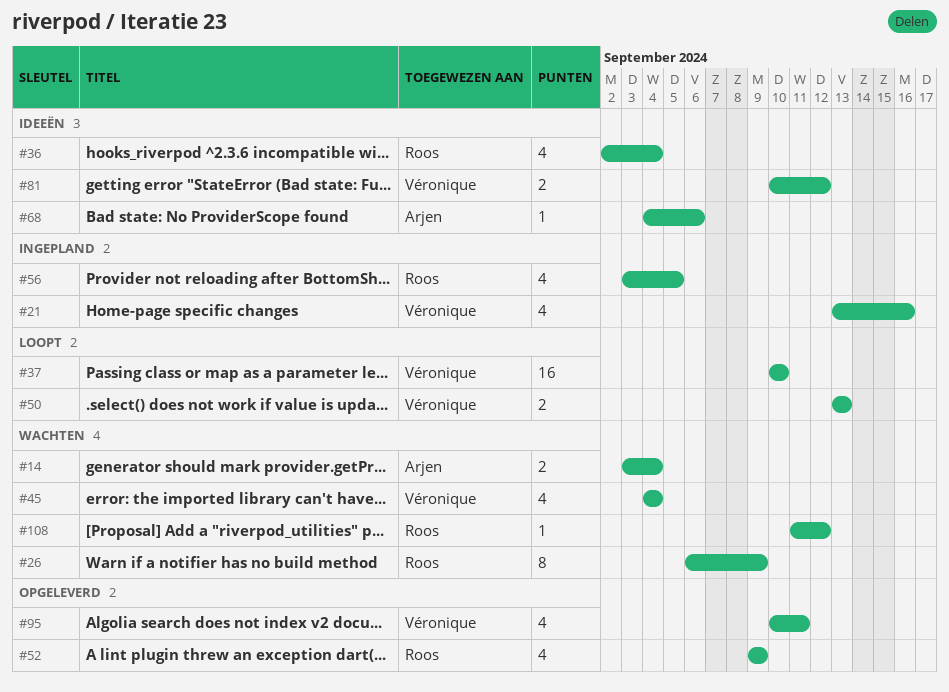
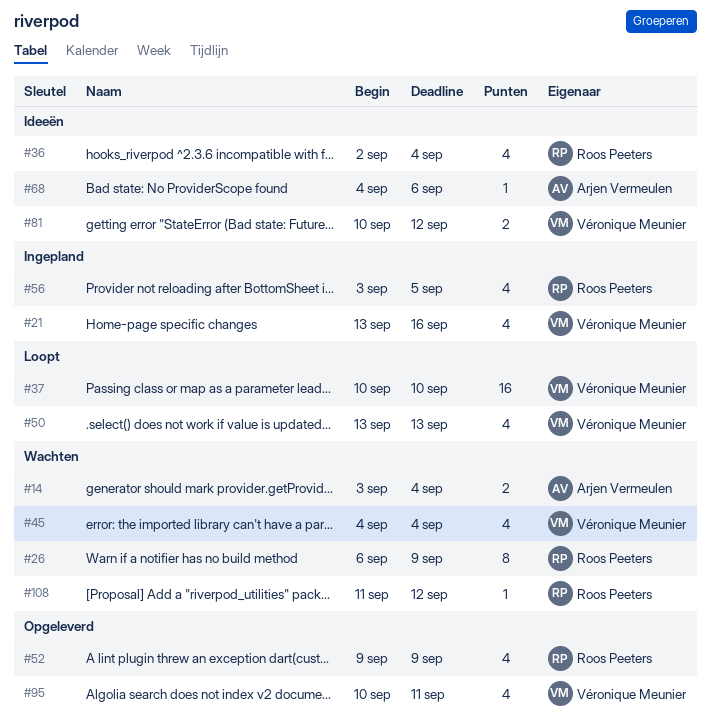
#50, estimate: 2 -> 4

